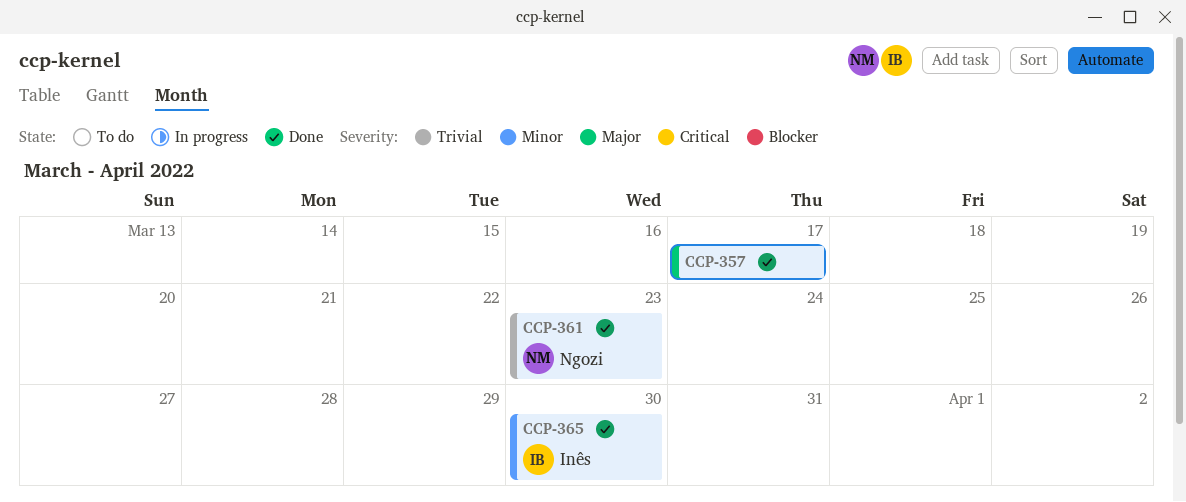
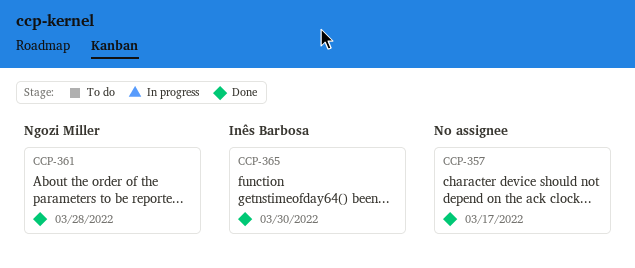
CCP-361, due: Mar 23 -> Mar 28

